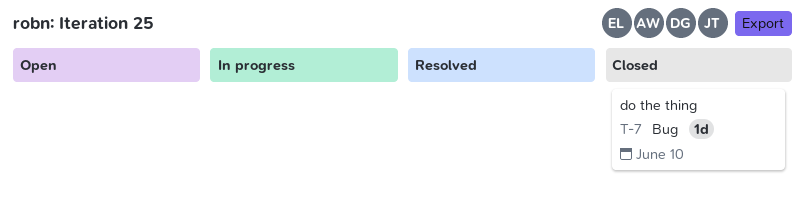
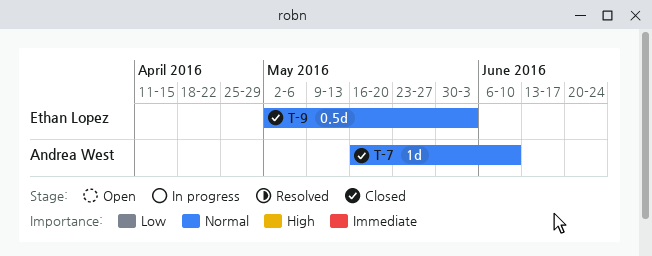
T-9: none -> present

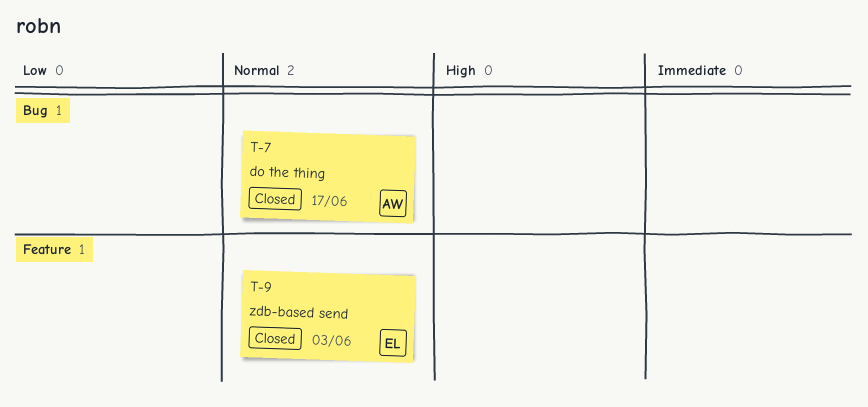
T-7, due: Jun 10 -> Jun 17

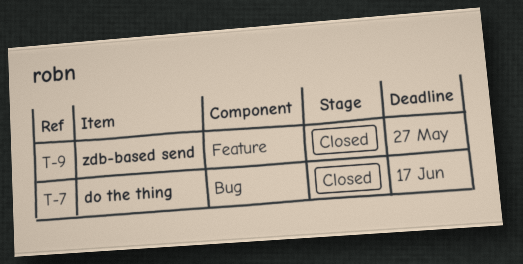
T-9, due: Jun 3 -> May 27

